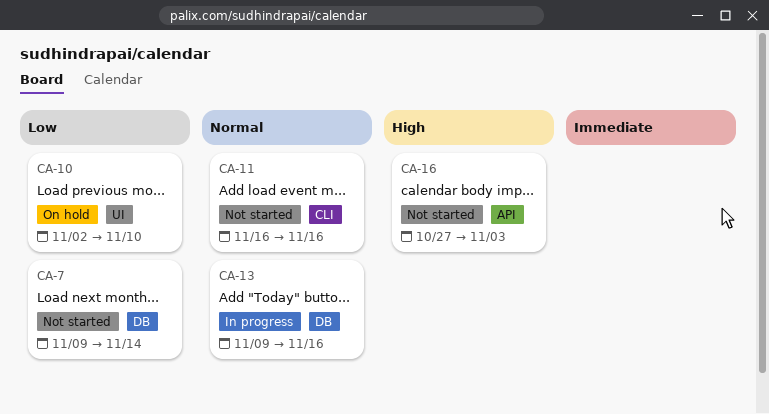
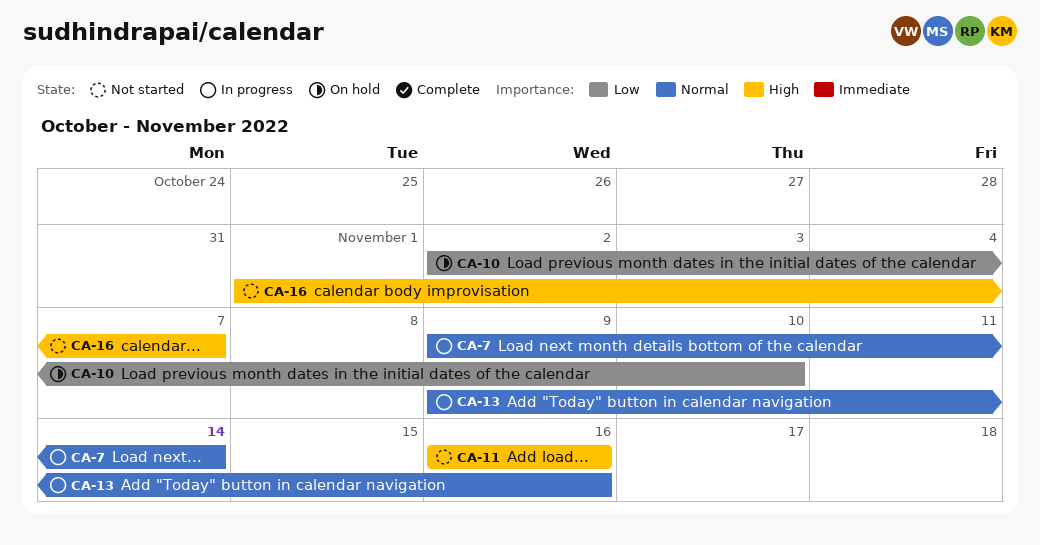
CA-7, status: Not started -> In progress
CA-7, priority: Low -> Normal
CA-11, priority: Normal -> High
CA-16, start: Oct 27 -> Nov 1
CA-16, due: Nov 3 -> Nov 7

